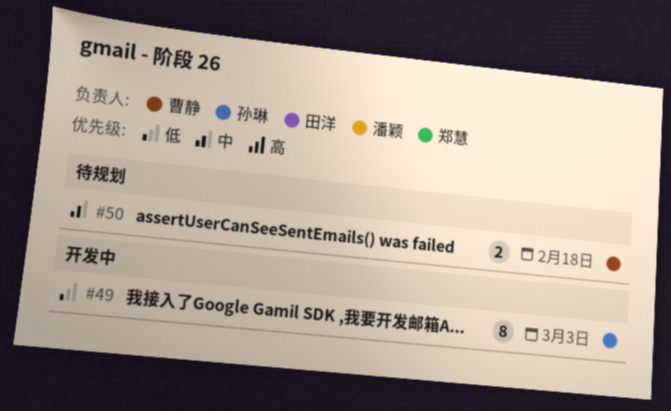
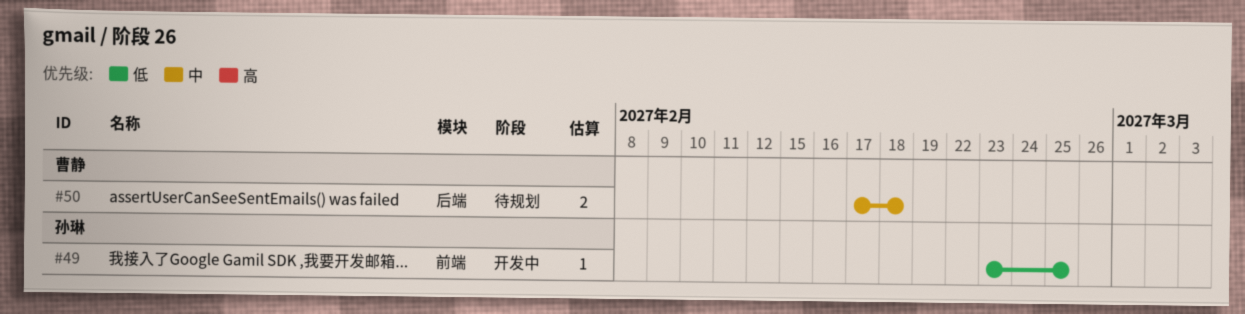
#49, estimate: 8 -> 1
#49, due: Mar 3 -> Feb 25

